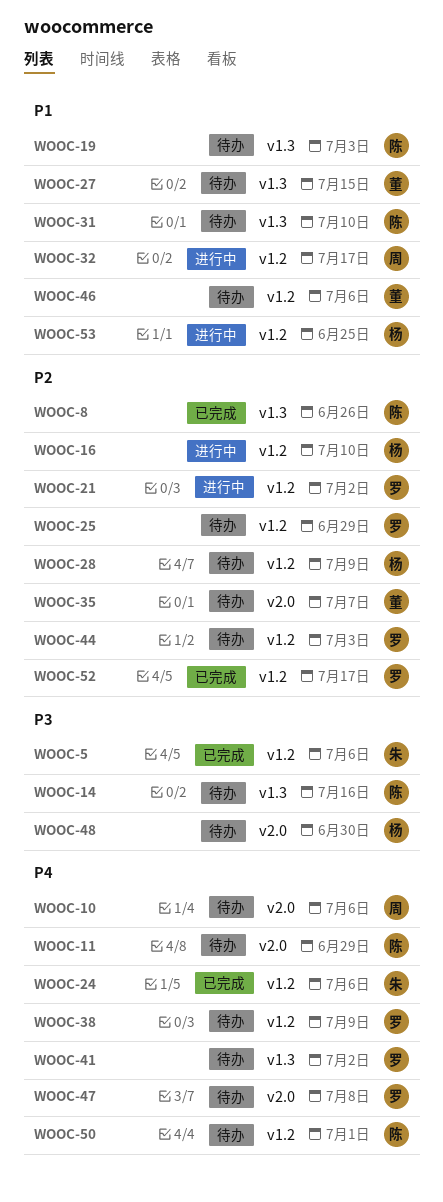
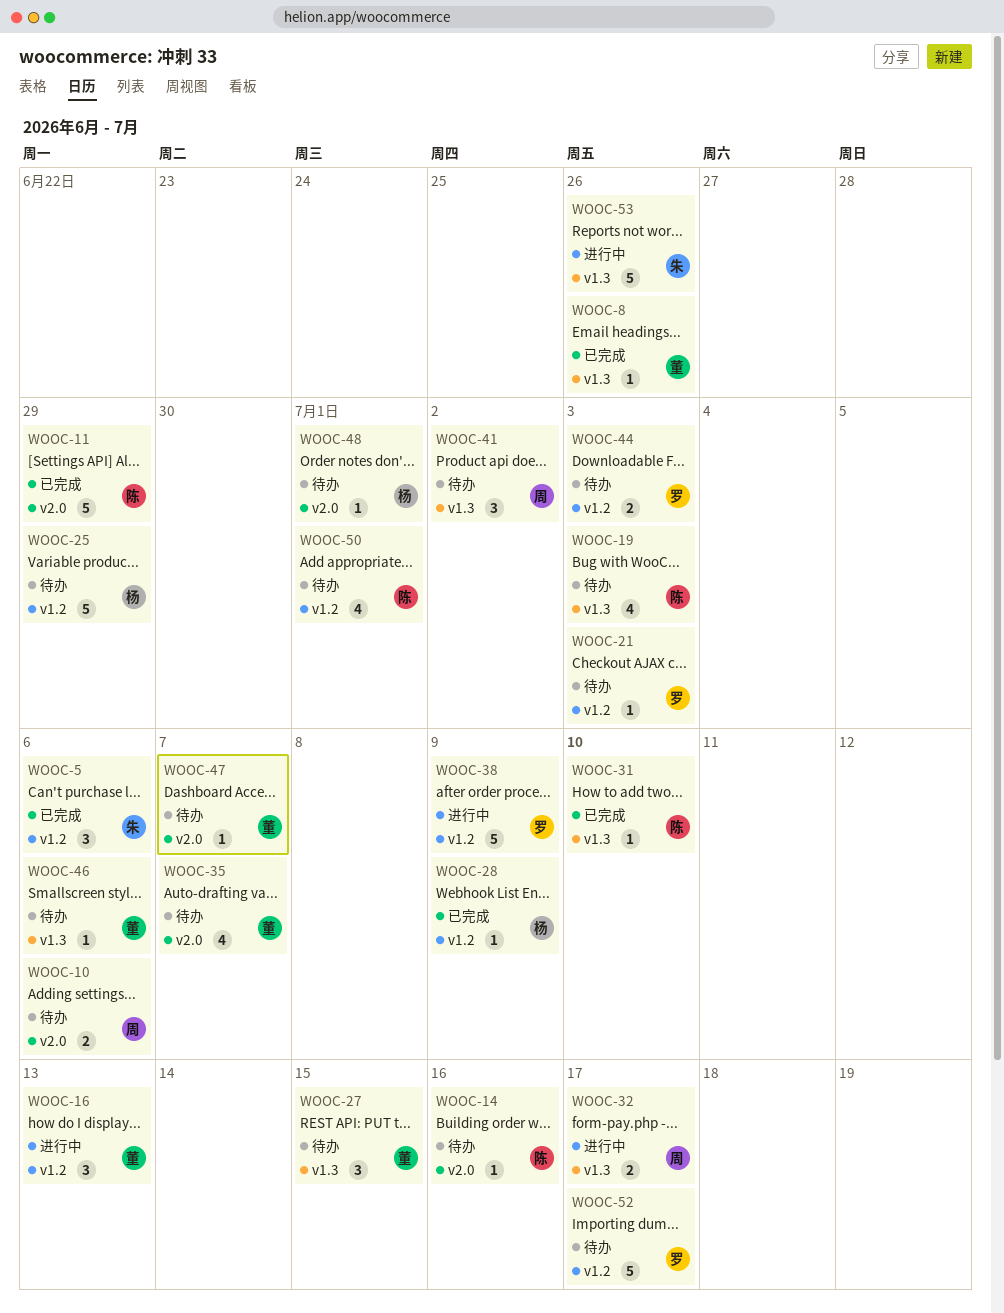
WOOC-8, owner: 陈 -> 董
WOOC-11, status: 待办 -> 已完成
WOOC-14, label: v1.3 -> v2.0
WOOC-16, owner: 杨 -> 董
WOOC-16, due: Jul 10 -> Jul 13
WOOC-21, status: 进行中 -> 待办
WOOC-21, due: Jul 2 -> Jul 3
WOOC-24: present -> none
WOOC-25, owner: 罗 -> 杨
WOOC-28, status: 待办 -> 已完成
WOOC-31, status: 待办 -> 已完成
WOOC-32, label: v1.2 -> v1.3
WOOC-38, status: 待办 -> 进行中
WOOC-41, owner: 罗 -> 周
WOOC-46, label: v1.2 -> v1.3
WOOC-47, owner: 罗 -> 董
WOOC-47, due: Jul 8 -> Jul 7
WOOC-48, due: Jun 30 -> Jul 1
WOOC-52, status: 已完成 -> 待办
WOOC-53, owner: 杨 -> 朱
WOOC-53, label: v1.2 -> v1.3
WOOC-53, due: Jun 25 -> Jun 26

